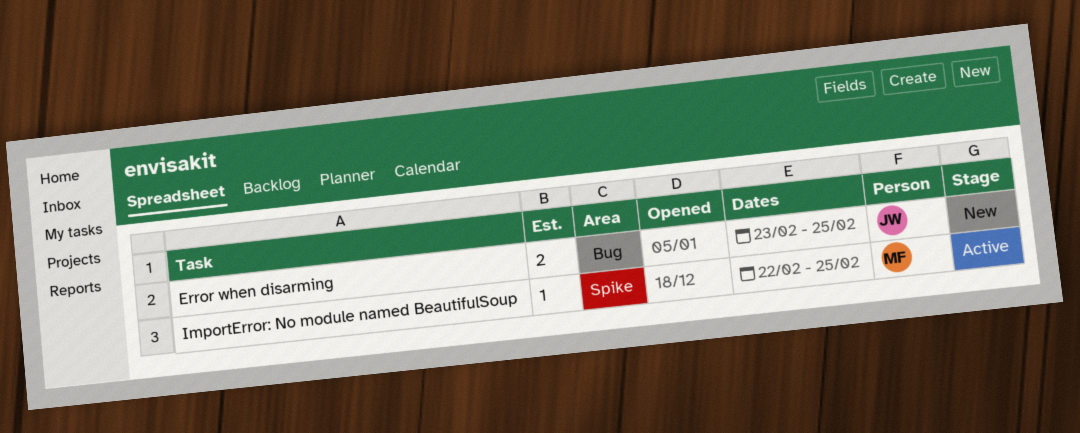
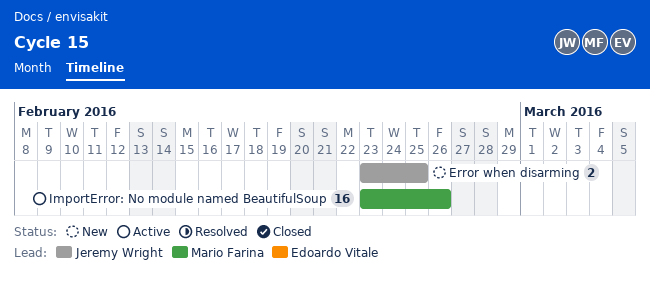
ImportError: No module named BeautifulSoup, estimate: 1 -> 16
ImportError: No module named BeautifulSoup, start: Feb 22 -> Feb 23
ImportError: No module named BeautifulSoup, due: Feb 25 -> Feb 26

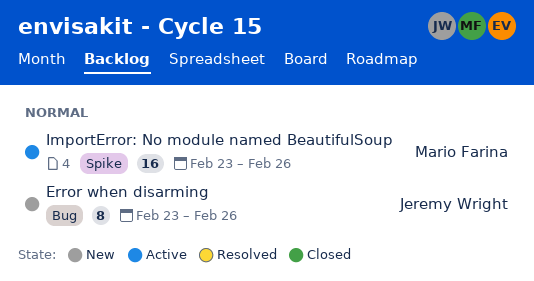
Error when disarming, estimate: 2 -> 8
Error when disarming, due: Feb 25 -> Feb 26

